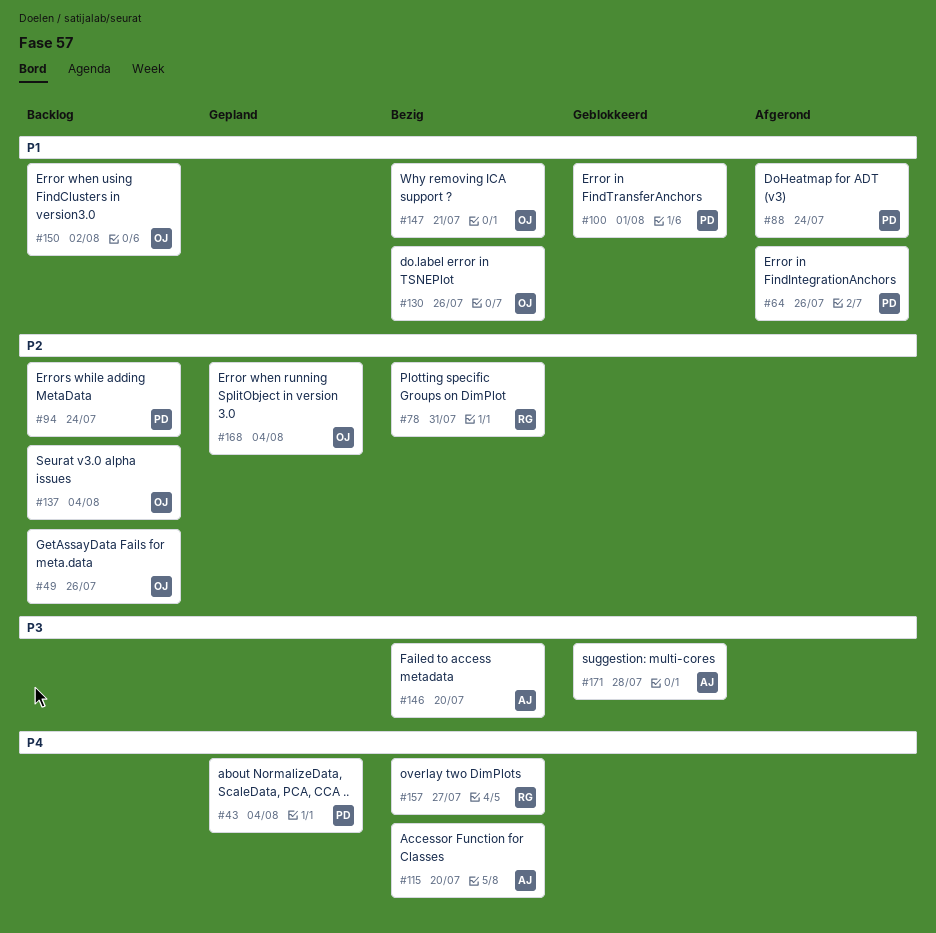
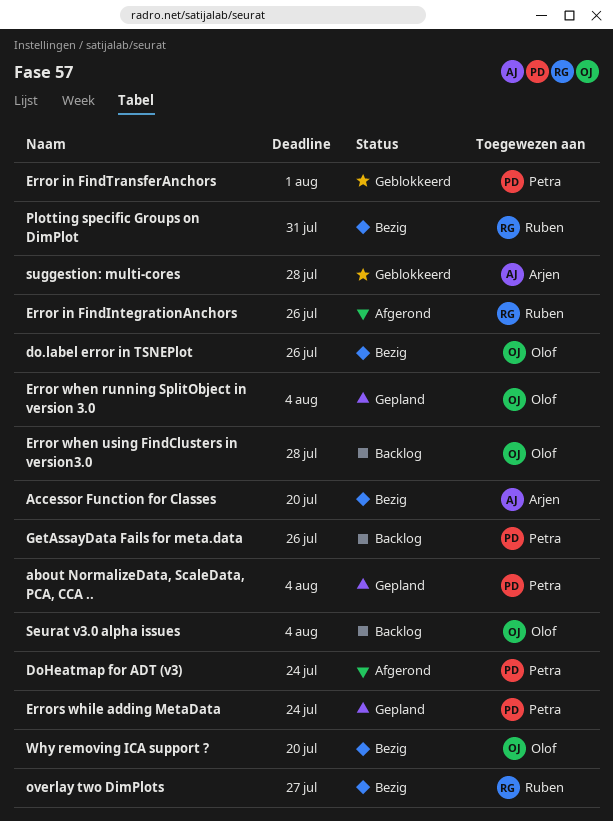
Error in FindIntegrationAnchors, owner: Petra -> Ruben
Error when using FindClusters in version3.0, due: Aug 2 -> Jul 28
Errors while adding MetaData, status: Backlog -> Gepland
Failed to access metadata: present -> none
GetAssayData Fails for meta.data, owner: Olof -> Petra
Why removing ICA support ?, due: Jul 21 -> Jul 20

